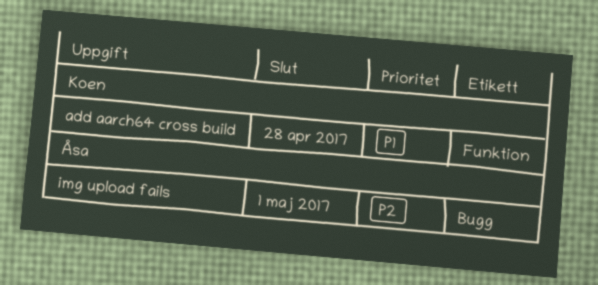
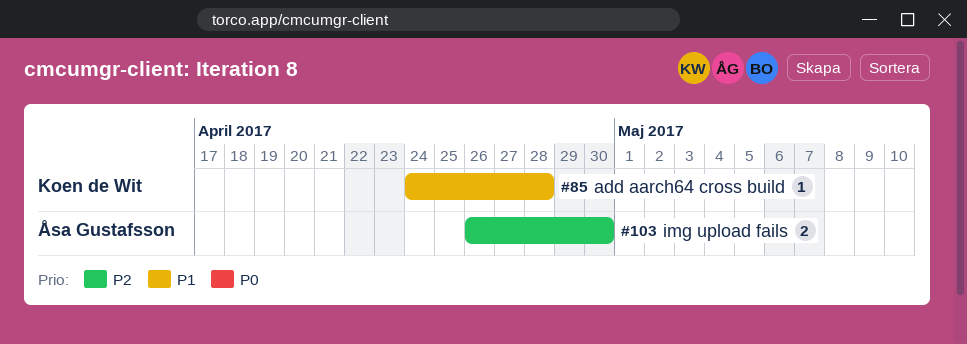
img upload fails, due: May 1 -> Apr 30

